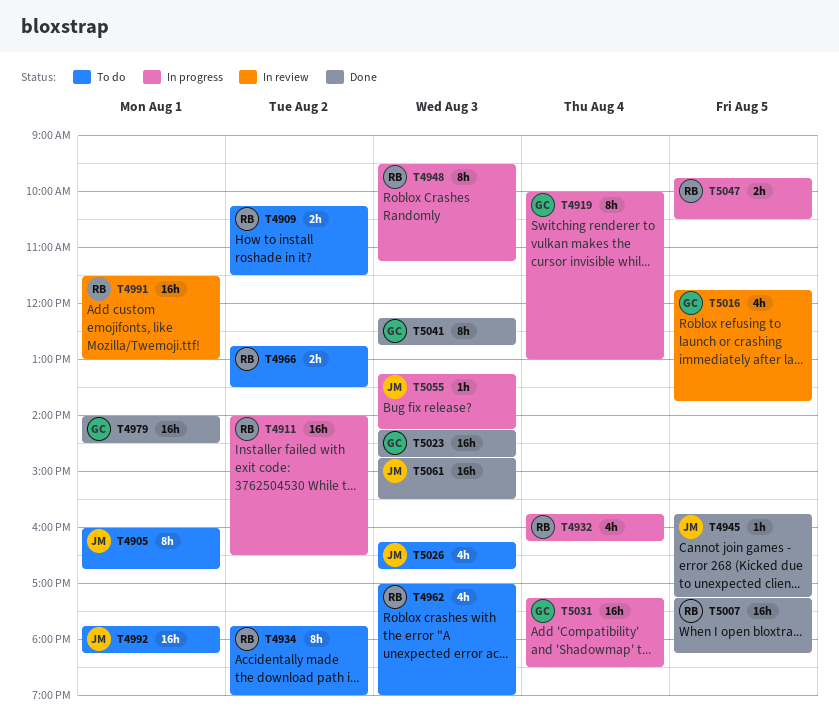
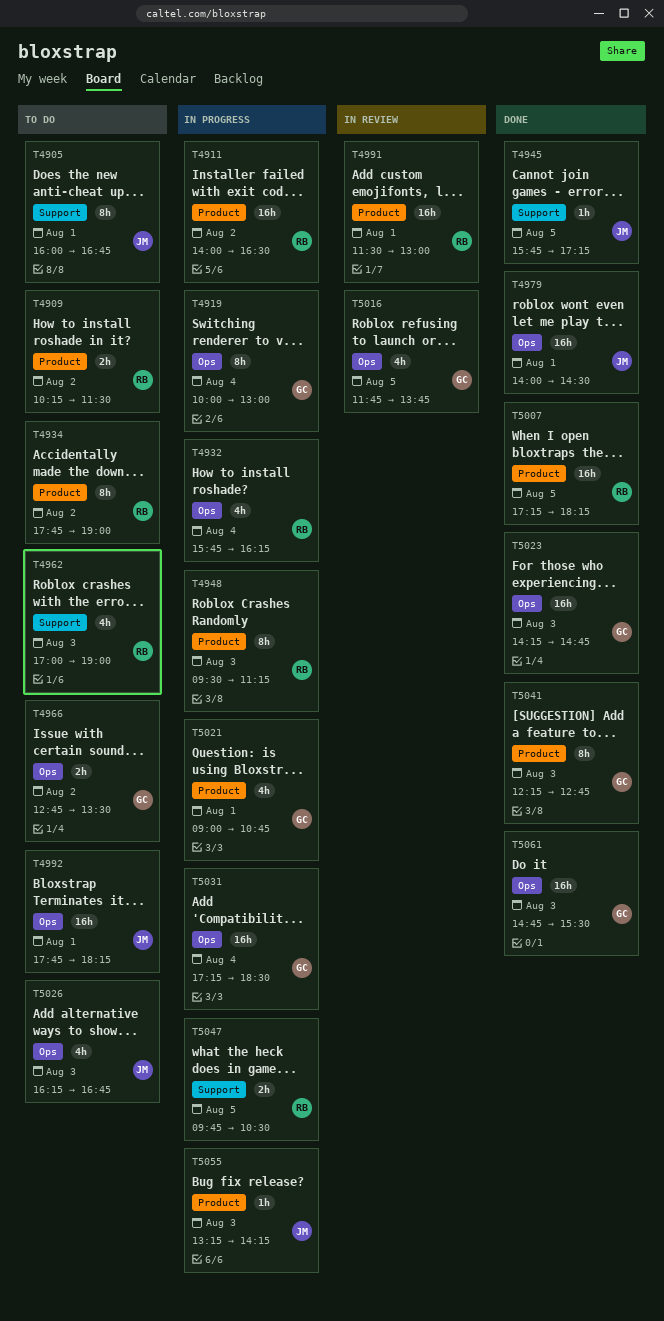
T4966, owner: RB -> GC
T4979, owner: GC -> JM
T5021: none -> present
T5061, owner: JM -> GC

